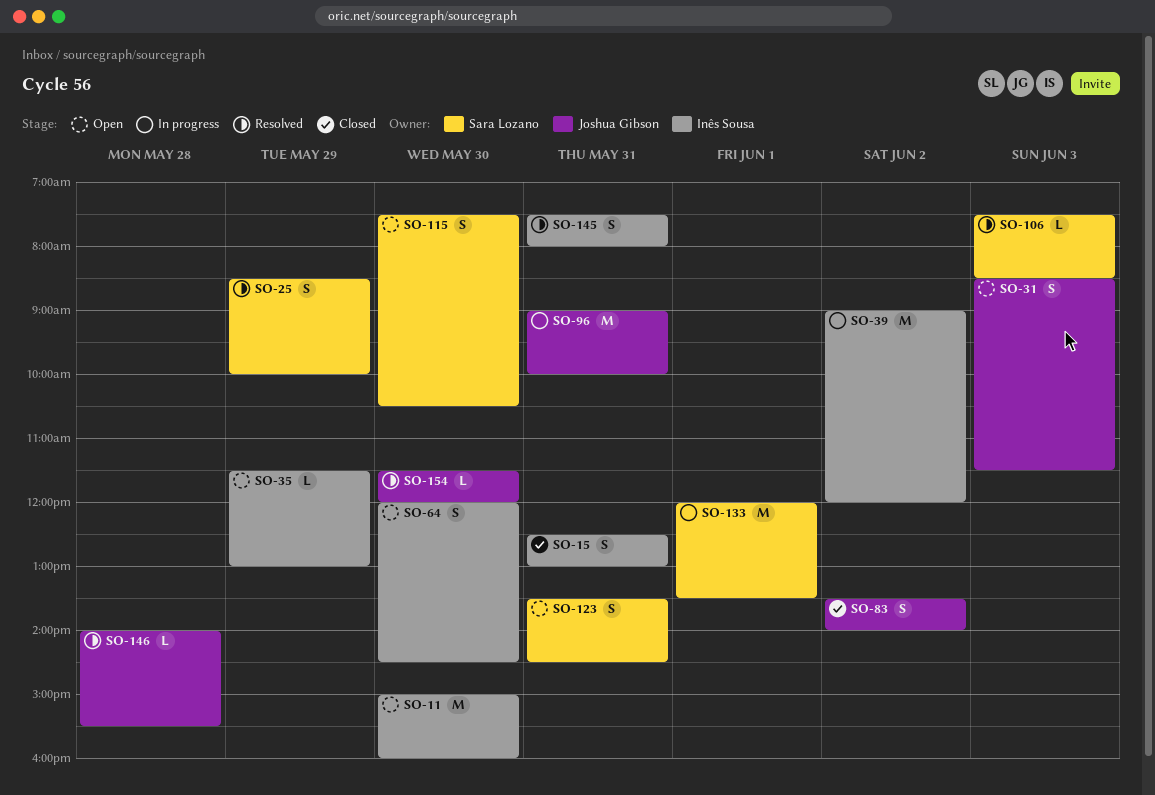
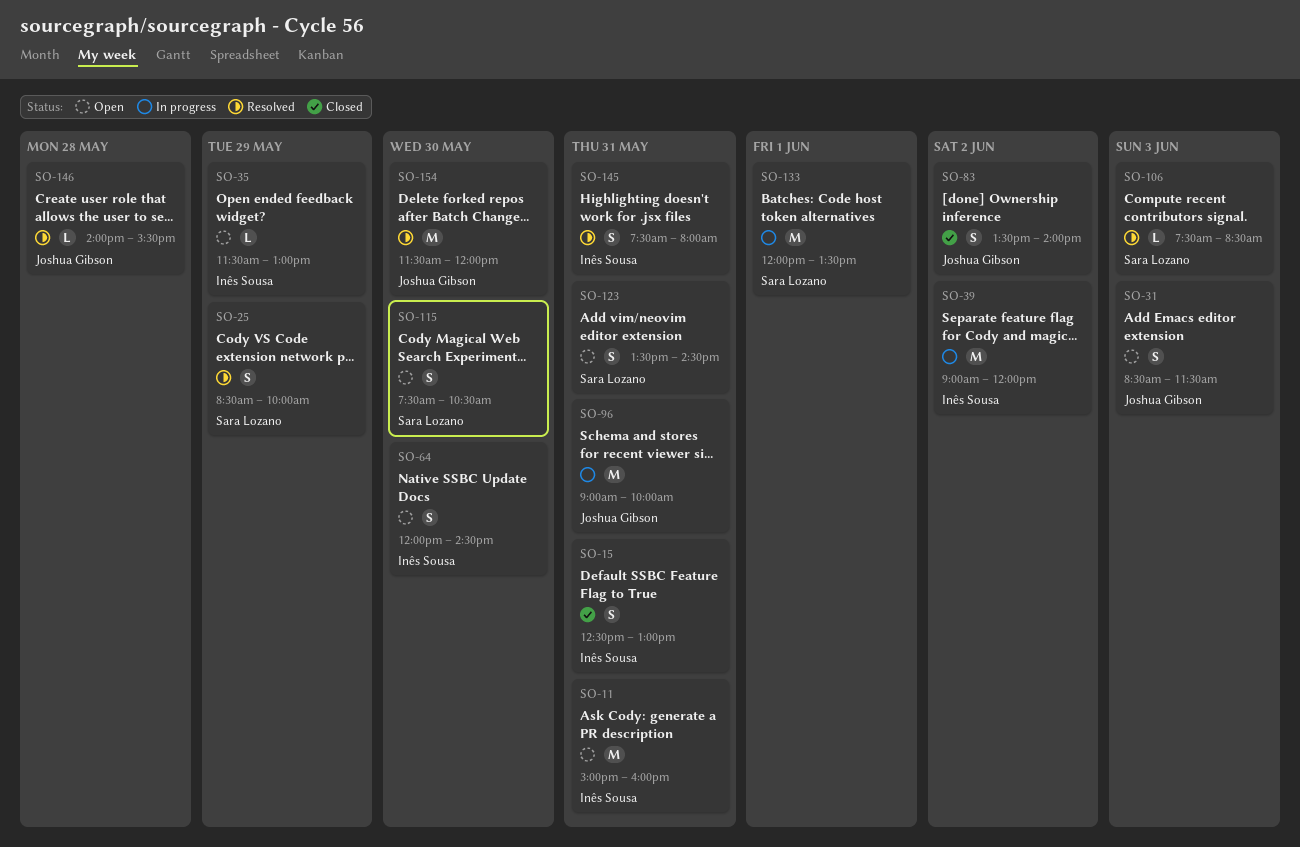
SO-11, day: May 30 -> May 31
SO-154, estimate: L -> M

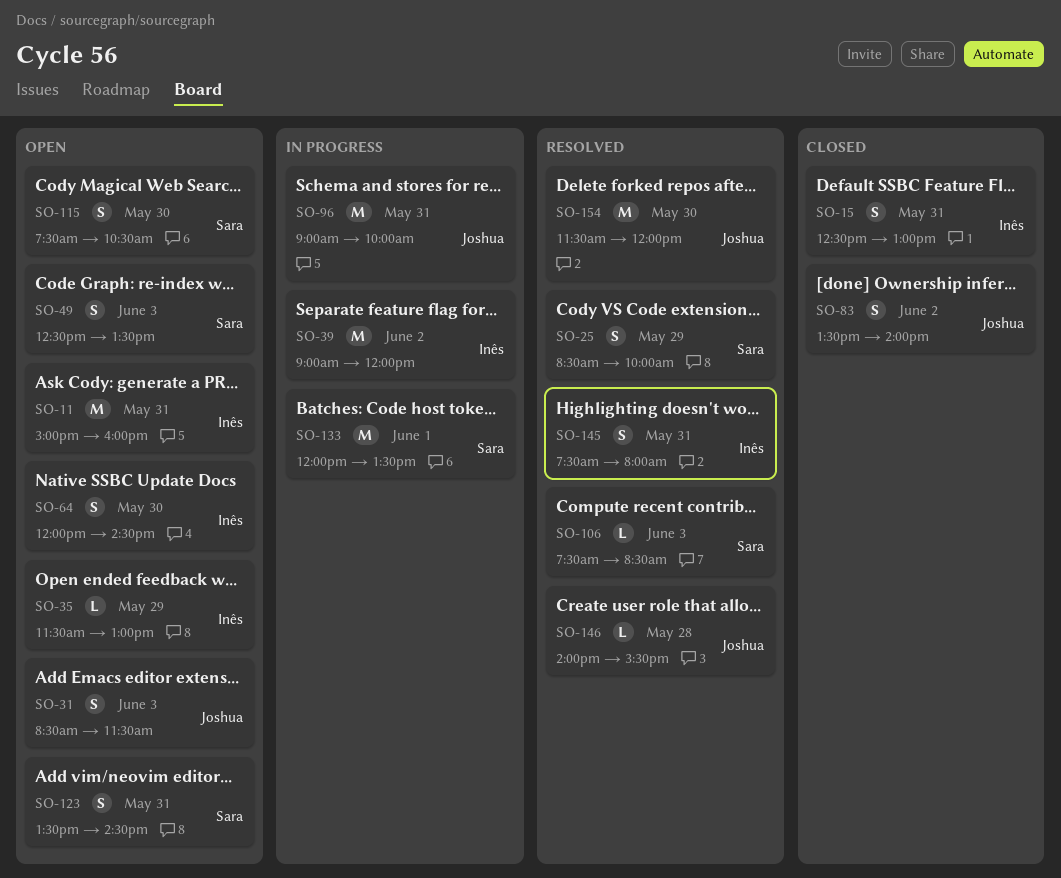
SO-49: none -> present

